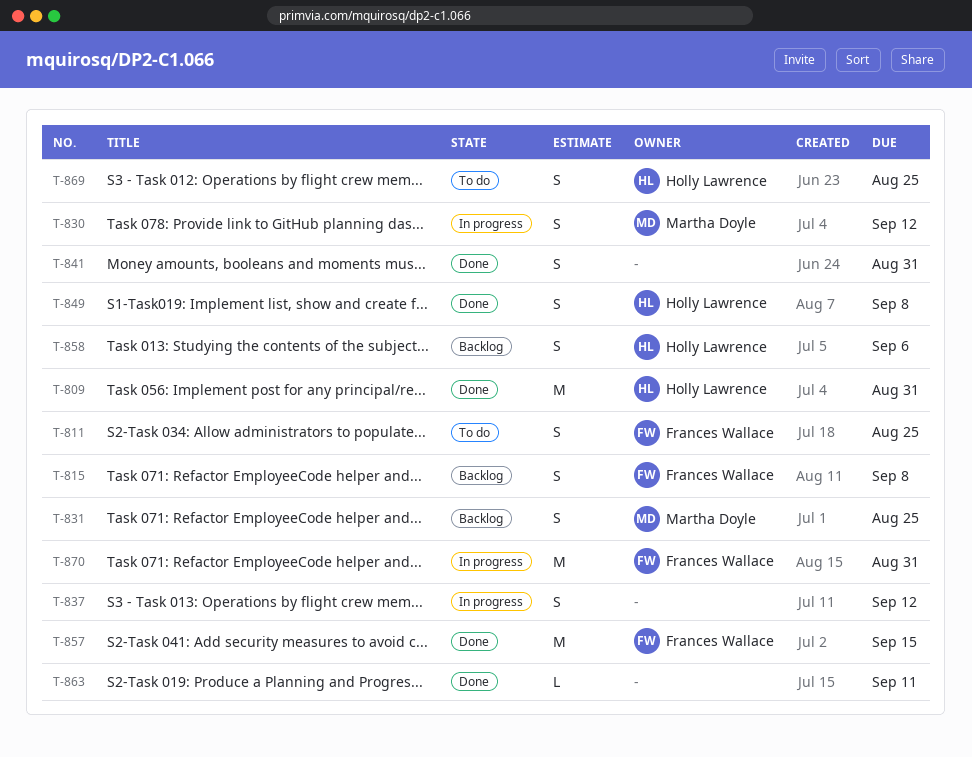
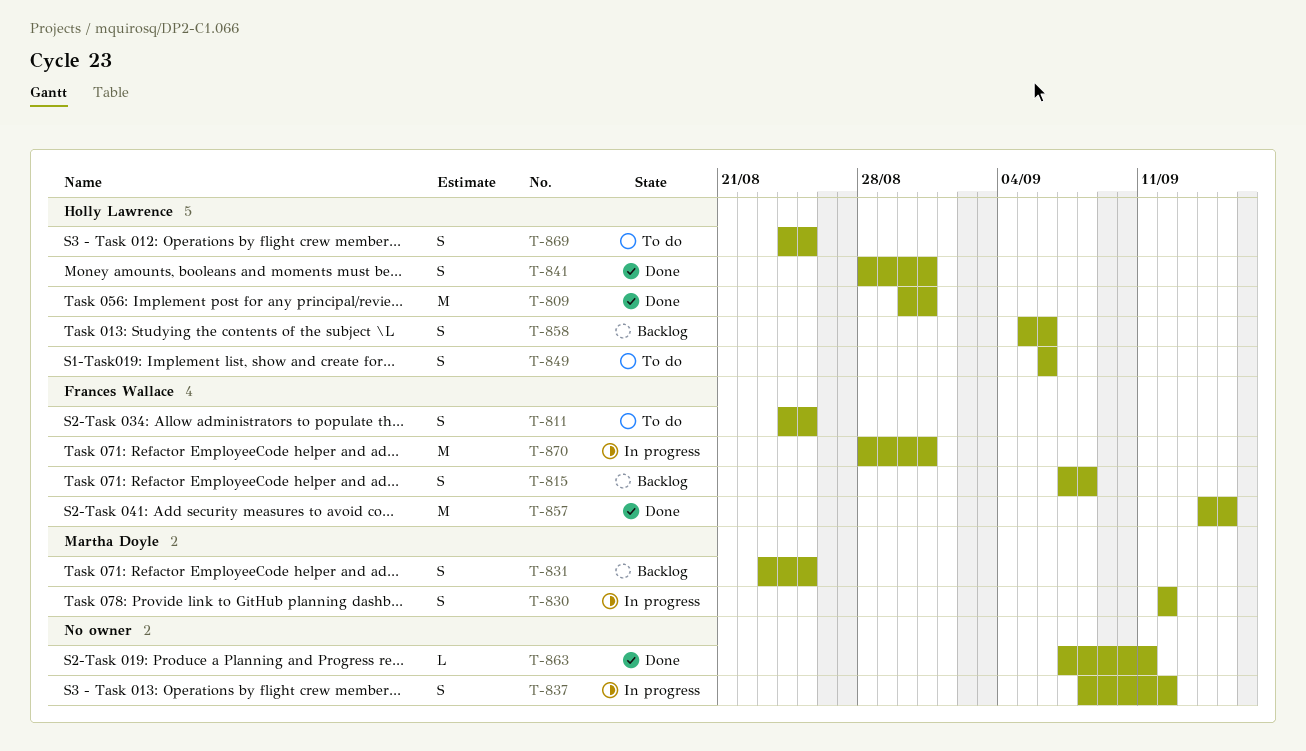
T-841, owner: none -> Holly Lawrence
T-849, status: Done -> To do
T-849, due: Sep 8 -> Sep 6

